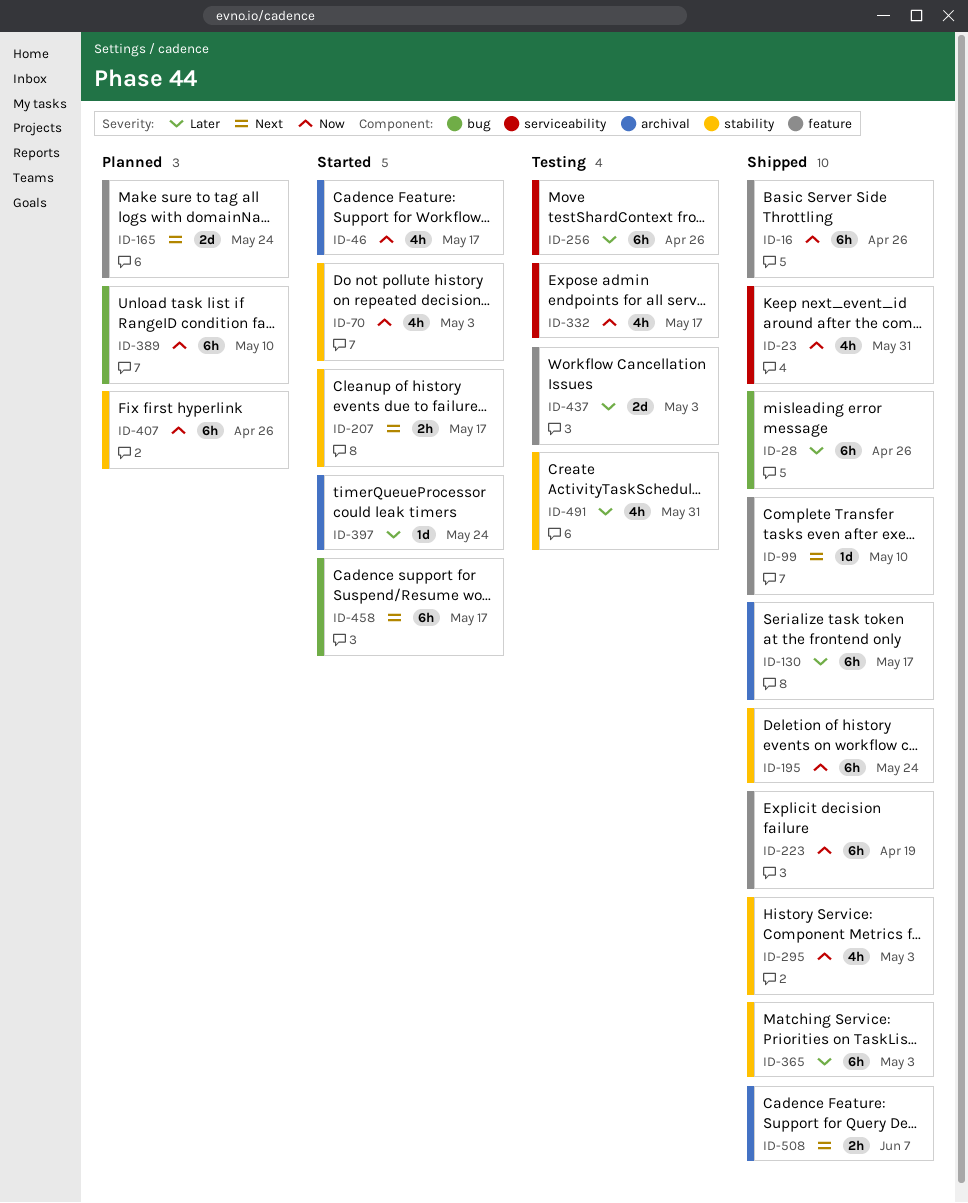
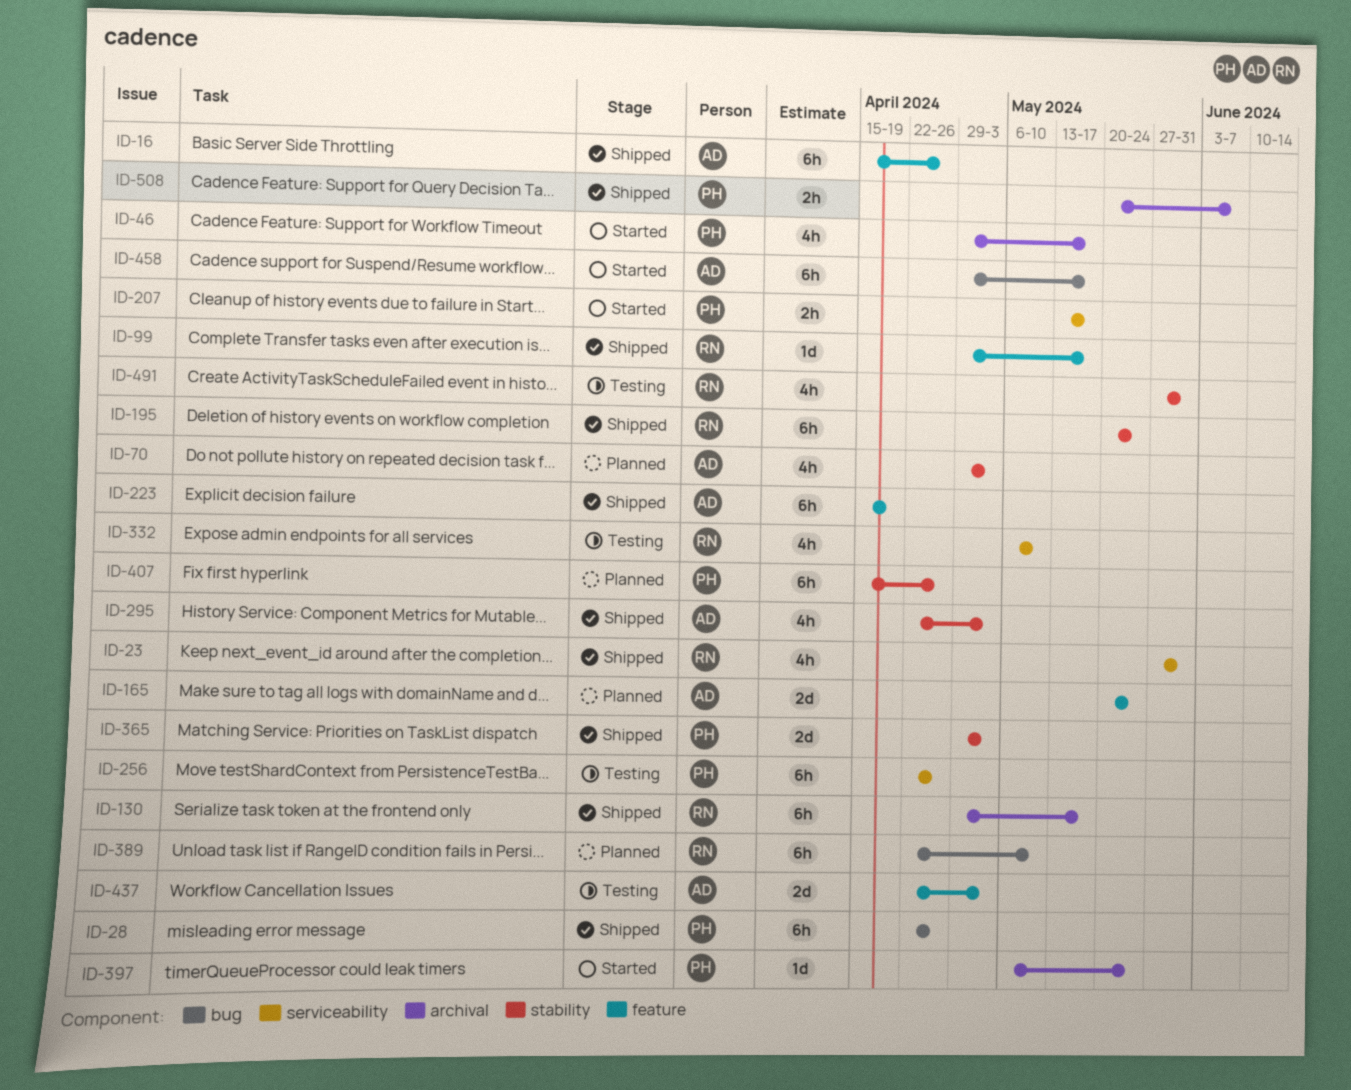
ID-70, status: Started -> Planned
ID-99, due: May 10 -> May 17
ID-207, label: stability -> serviceability
ID-332, due: May 17 -> May 10
ID-365, estimate: 6h -> 2d

